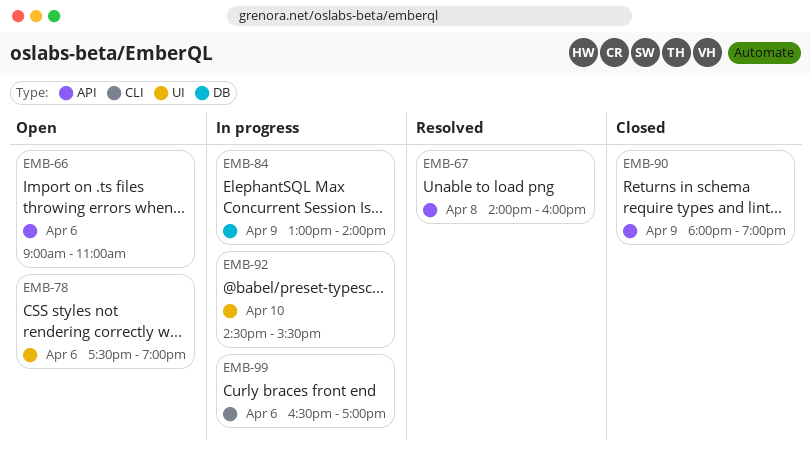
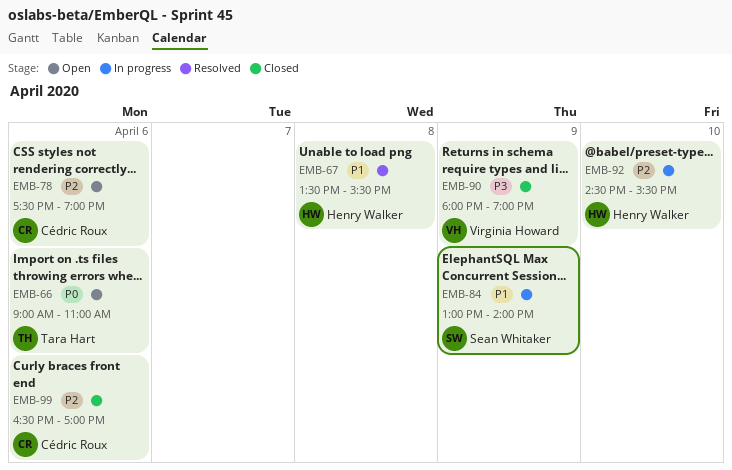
EMB-67, begins: 14:00 -> 13:30
EMB-67, ends: 16:00 -> 15:30
EMB-99, status: In progress -> Closed

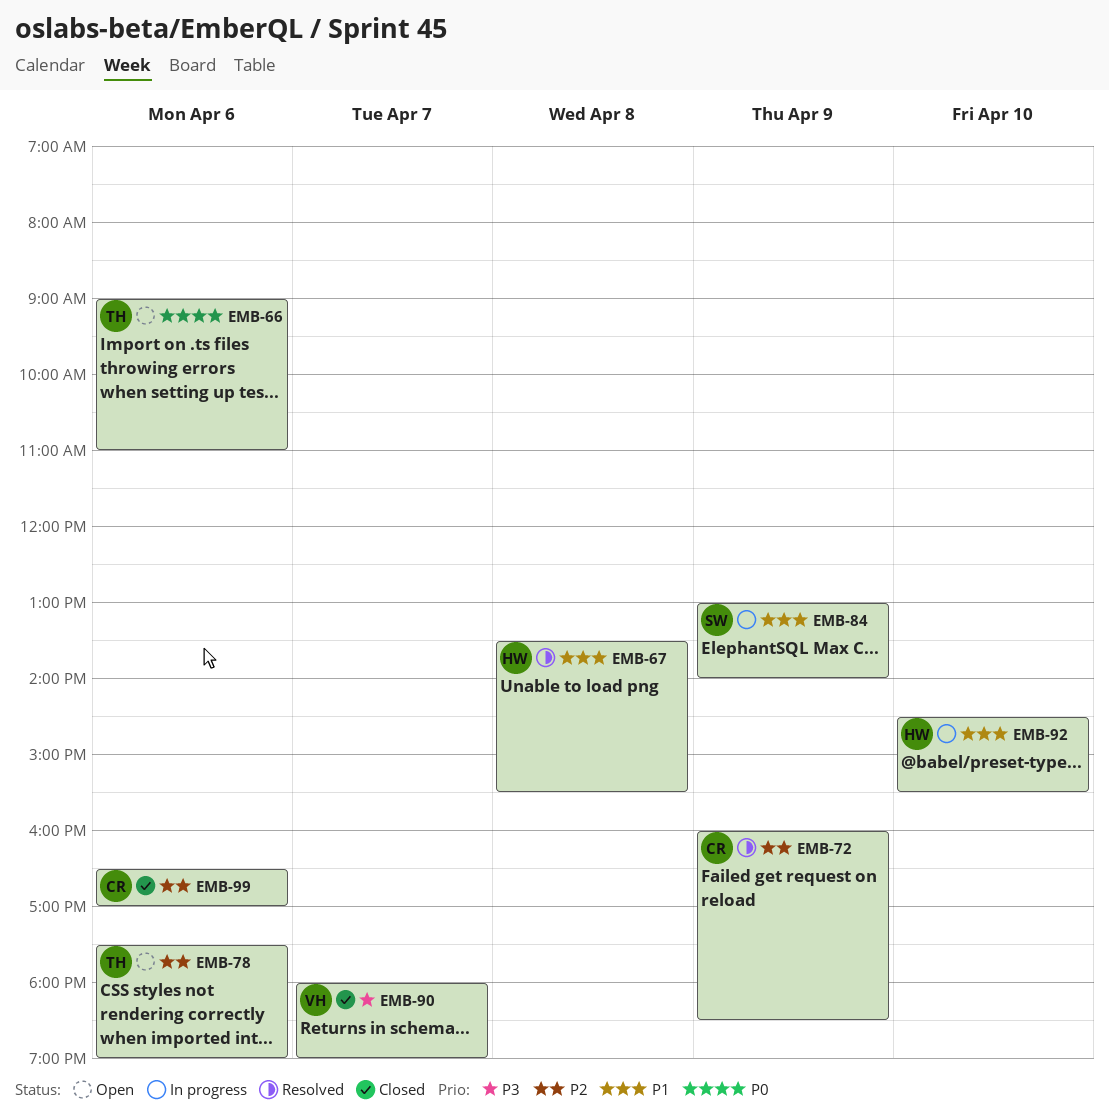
EMB-72: none -> present
EMB-78, owner: Cédric Roux -> Tara Hart
EMB-90, day: Apr 9 -> Apr 7
EMB-92, priority: P2 -> P1

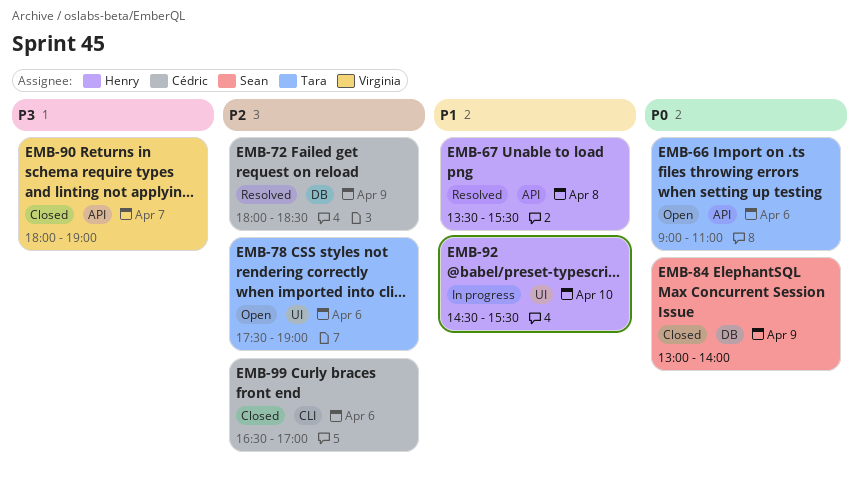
EMB-72, begins: 16:00 -> 18:00
EMB-84, status: In progress -> Closed
EMB-84, priority: P1 -> P0

